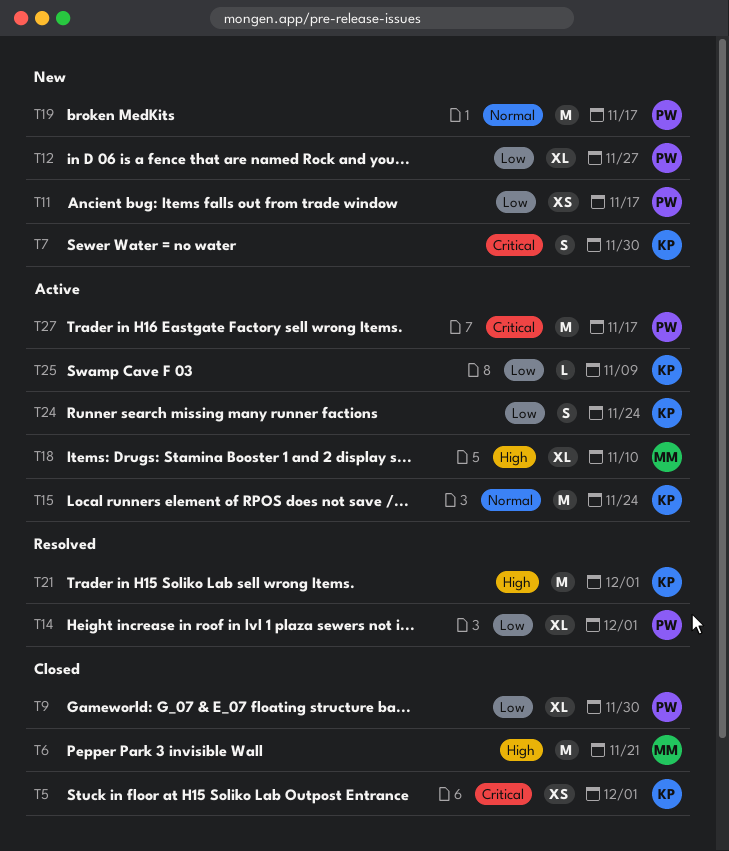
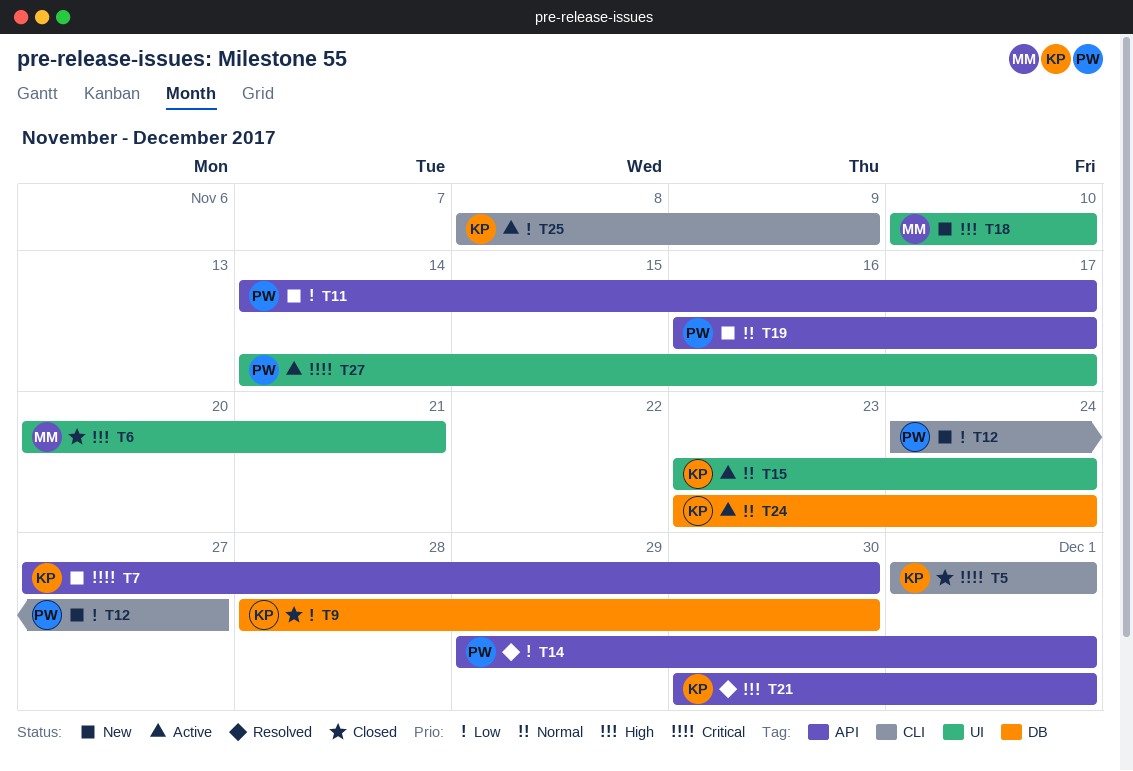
T9, owner: PW -> KP
T18, status: Active -> New
T24, priority: Low -> Normal

